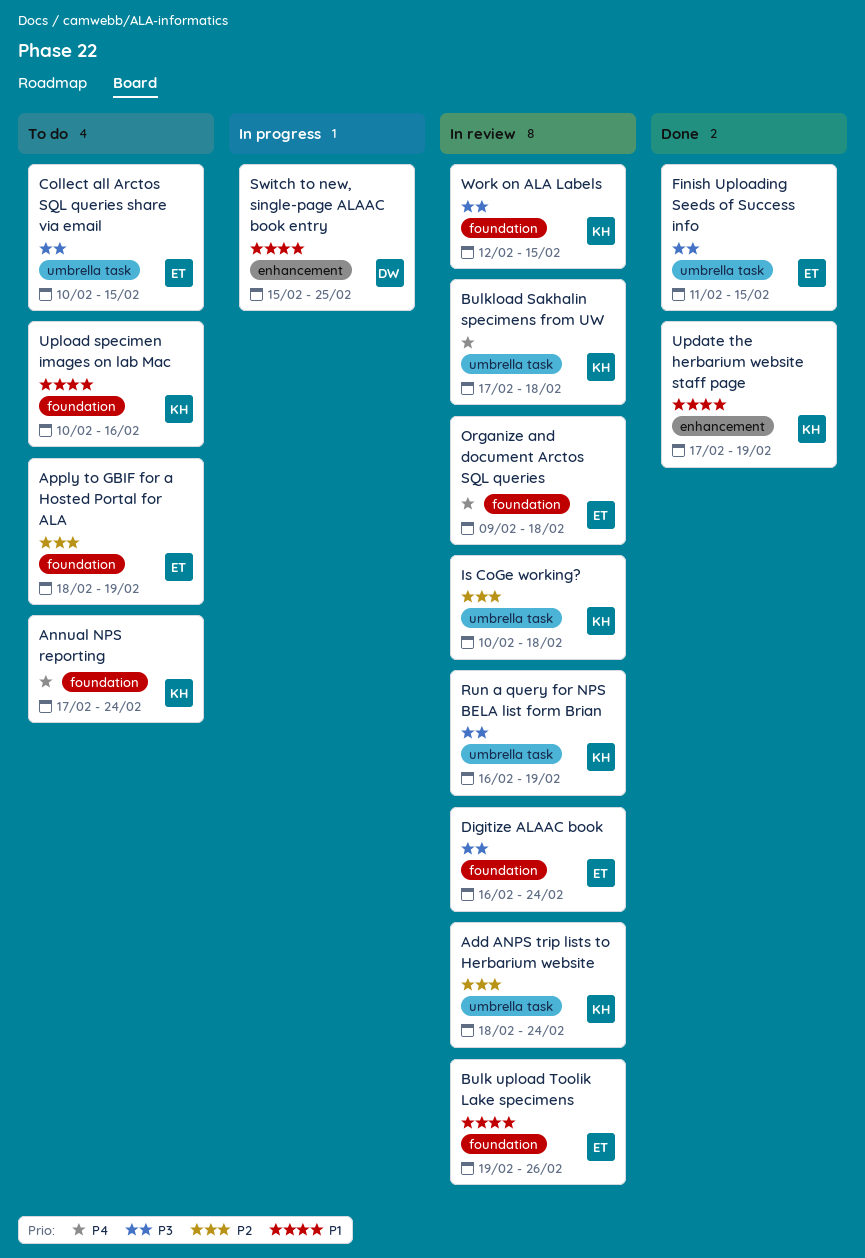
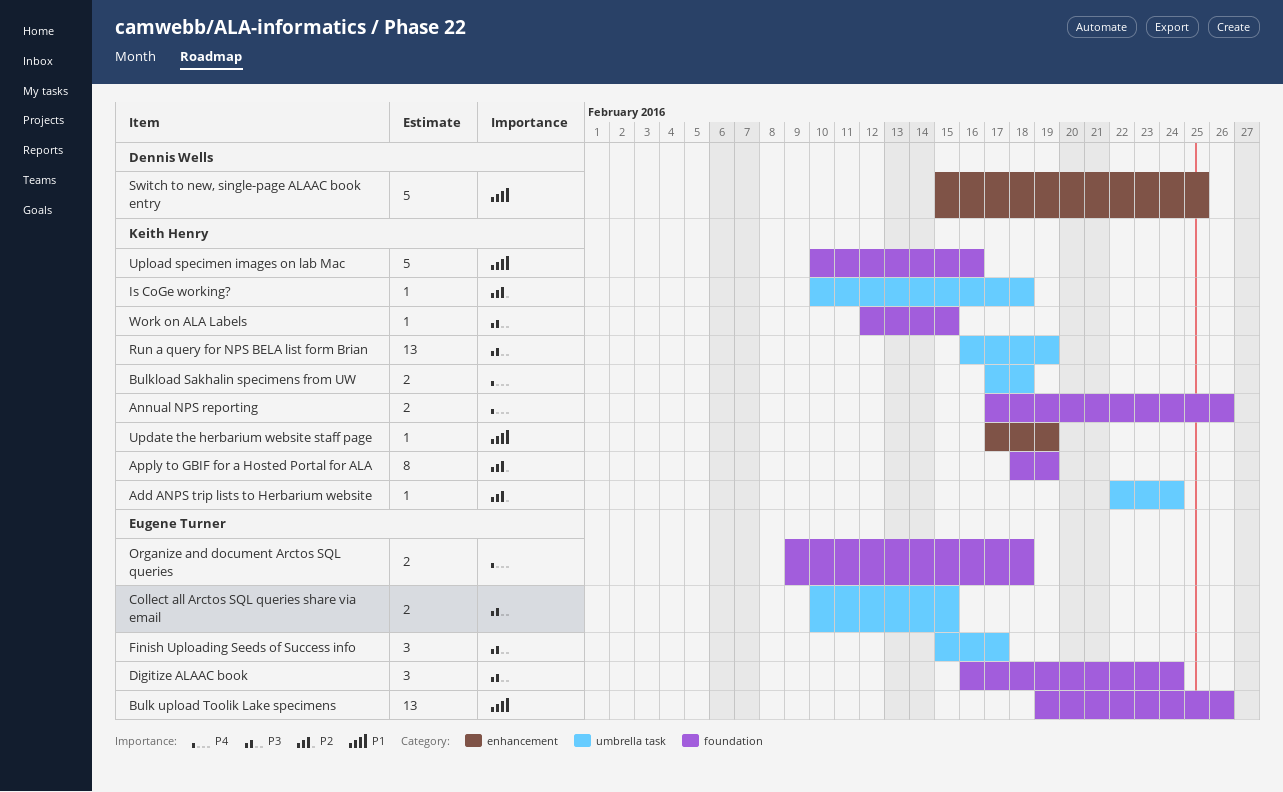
Add ANPS trip lists to Herbarium website, start: Feb 18 -> Feb 22
Annual NPS reporting, due: Feb 24 -> Feb 26
Apply to GBIF for a Hosted Portal for ALA, owner: Eugene Turner -> Keith Henry
Finish Uploading Seeds of Success info, start: Feb 11 -> Feb 15
Finish Uploading Seeds of Success info, due: Feb 15 -> Feb 17

